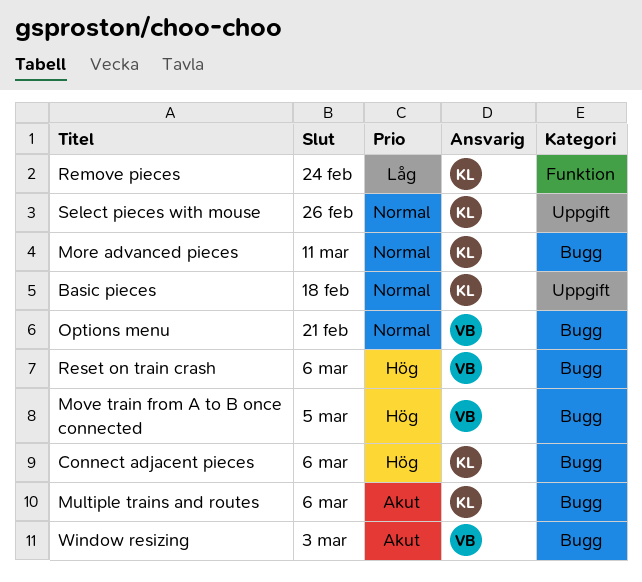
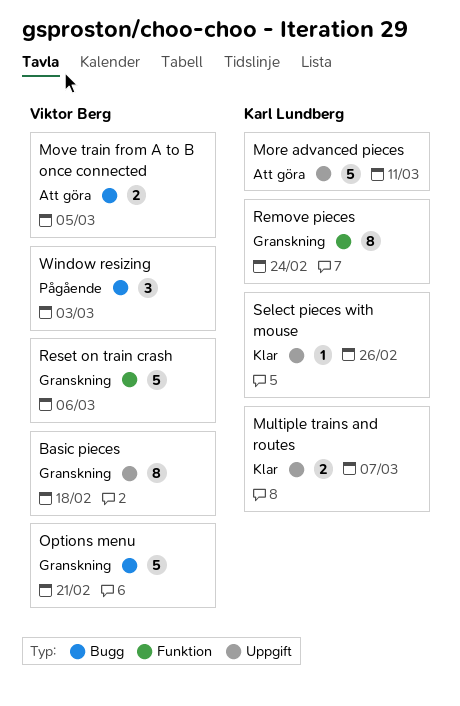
Basic pieces, owner: Karl Lundberg -> Viktor Berg
Connect adjacent pieces: present -> none
More advanced pieces, label: Bugg -> Uppgift
Multiple trains and routes, label: Bugg -> Uppgift
Multiple trains and routes, due: Mar 6 -> Mar 7
Reset on train crash, label: Bugg -> Funktion

